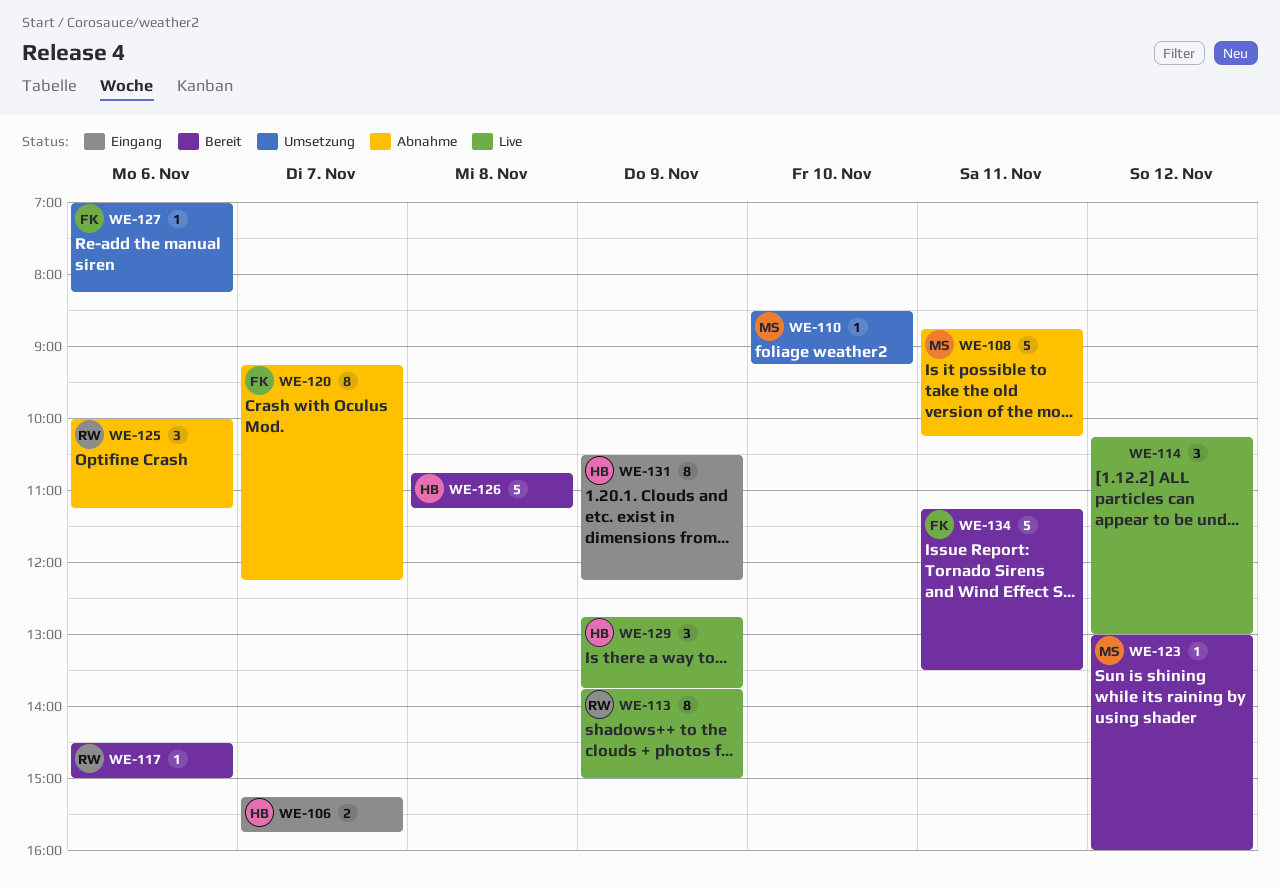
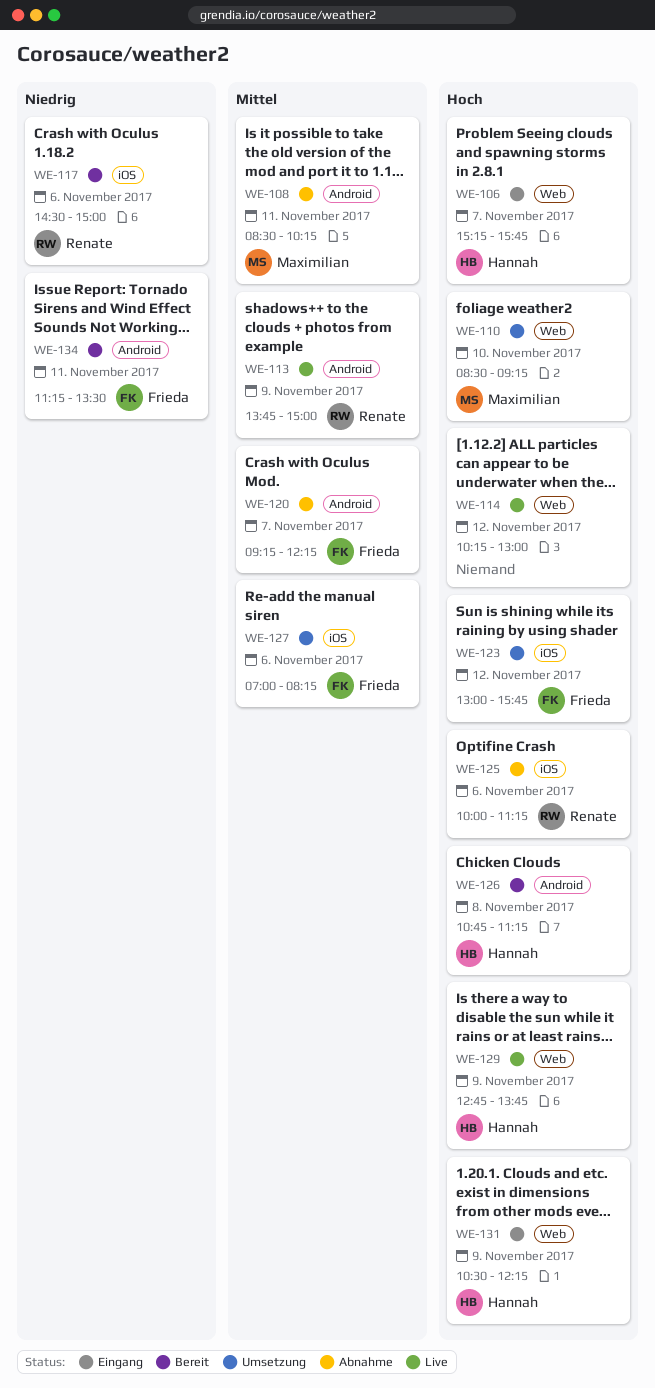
WE-108, begins: 08:45 -> 08:30
WE-123, status: Bereit -> Umsetzung
WE-123, owner: Maximilian -> Frieda
WE-123, ends: 16:00 -> 15:45

